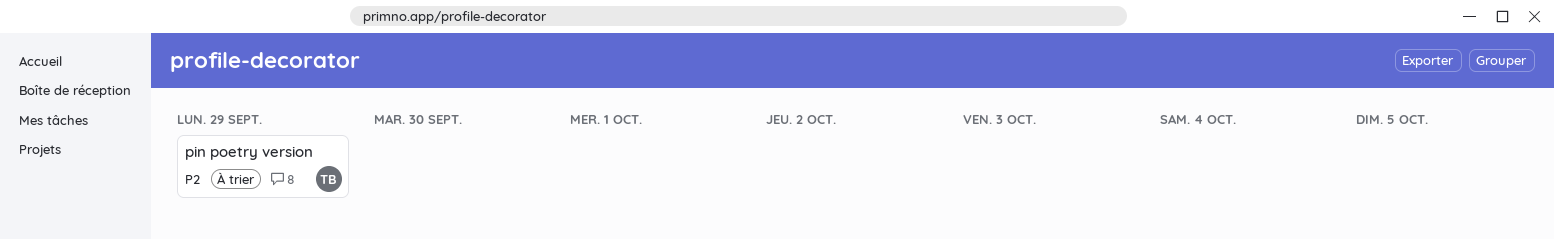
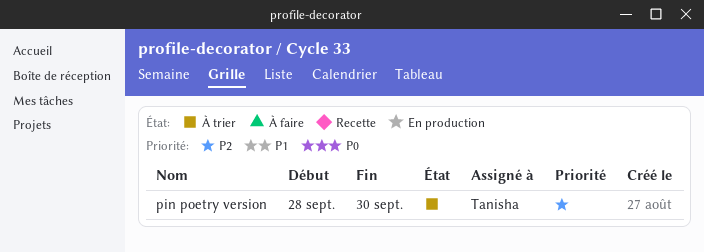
pin poetry version, due: Sep 29 -> Sep 30

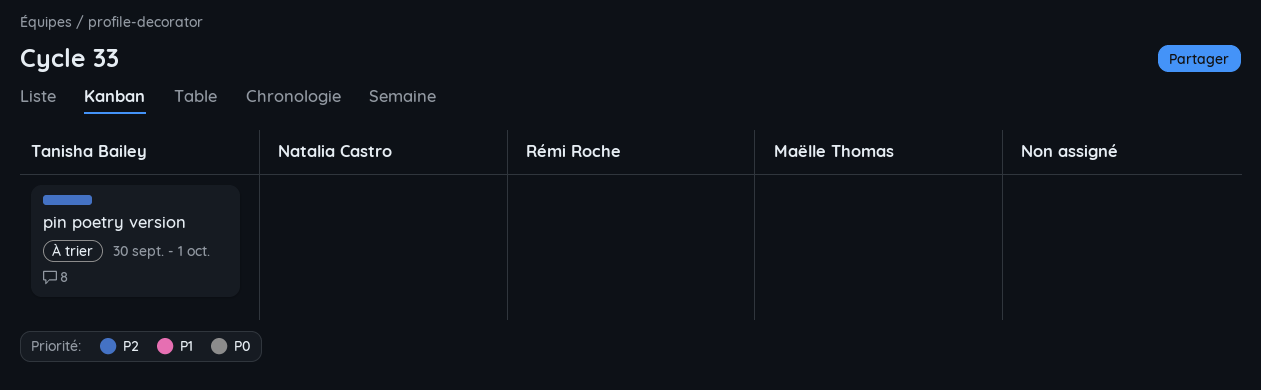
pin poetry version, start: Sep 28 -> Sep 30
pin poetry version, due: Sep 30 -> Oct 1

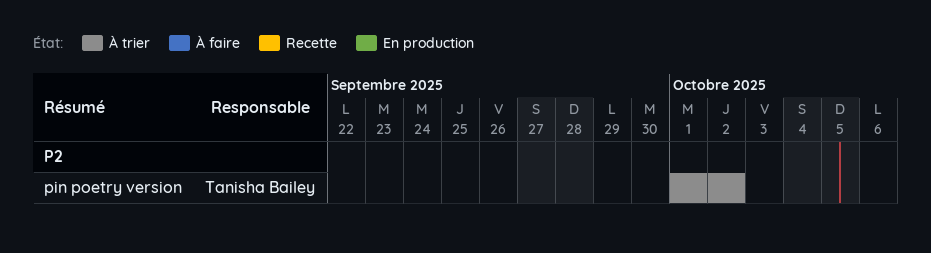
pin poetry version, start: Sep 30 -> Oct 1
pin poetry version, due: Oct 1 -> Oct 2

